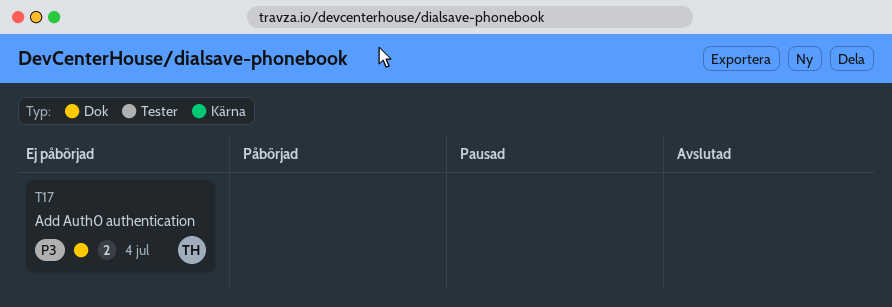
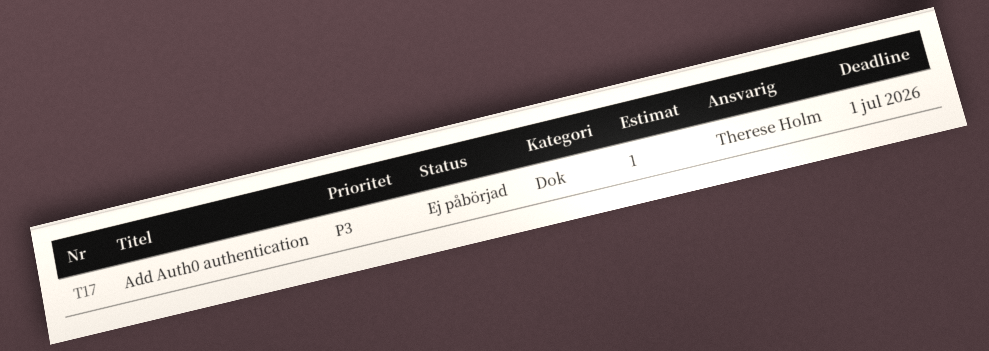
T17, estimate: 2 -> 1
T17, due: Jul 4 -> Jul 1

